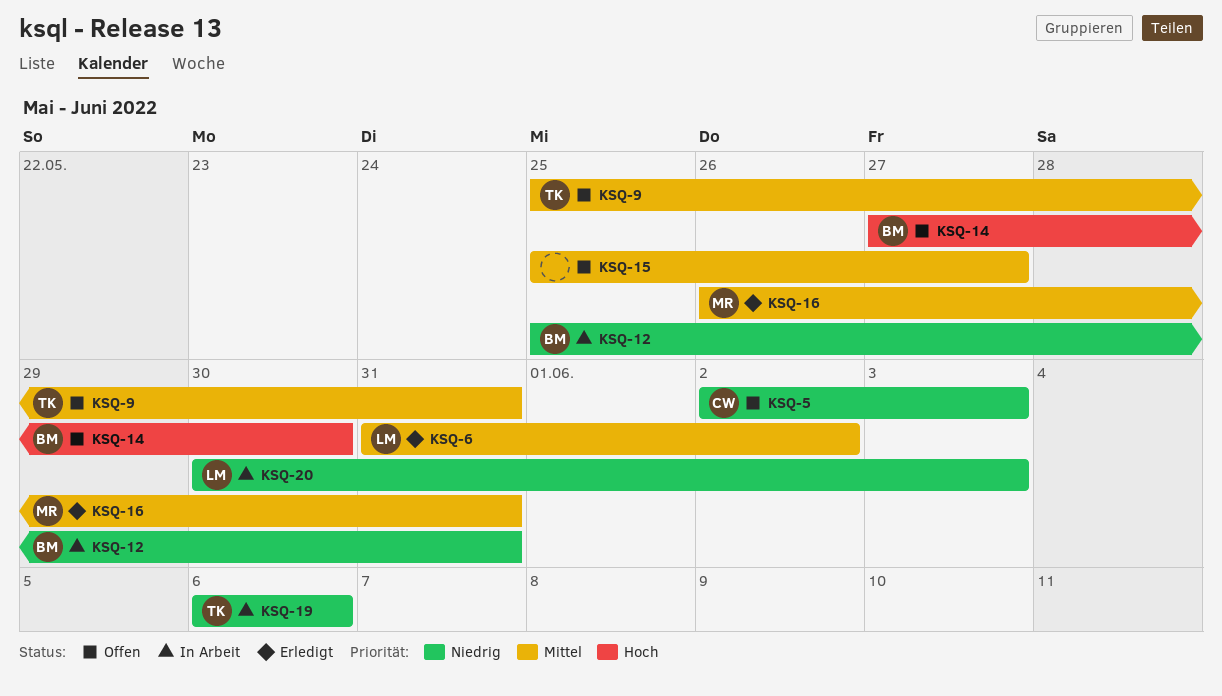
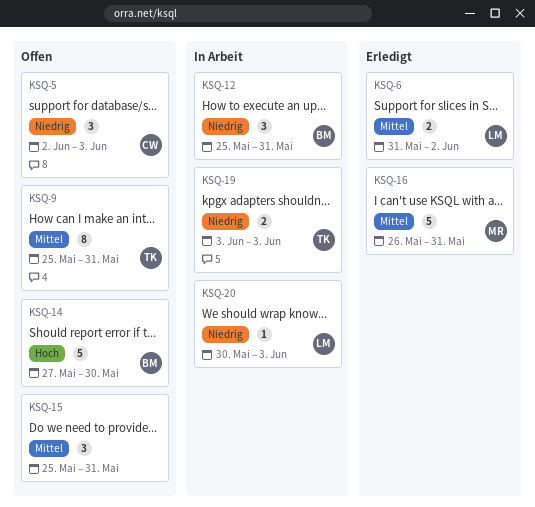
KSQ-15, due: May 27 -> May 31
KSQ-19, start: Jun 6 -> Jun 3
KSQ-19, due: Jun 6 -> Jun 3

